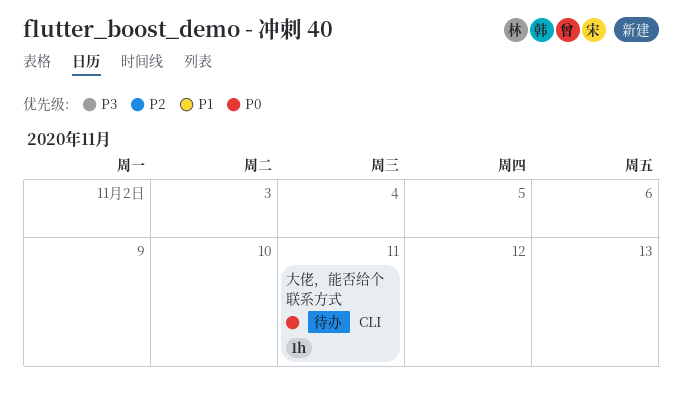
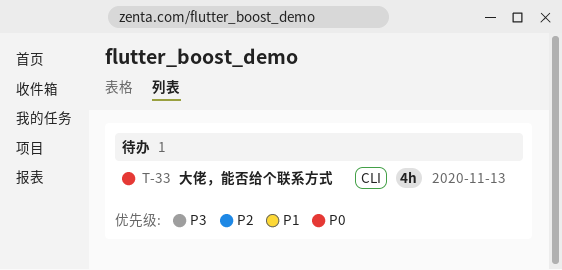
大佬，能否给个联系方式, estimate: 1h -> 4h
大佬，能否给个联系方式, due: Nov 11 -> Nov 13

